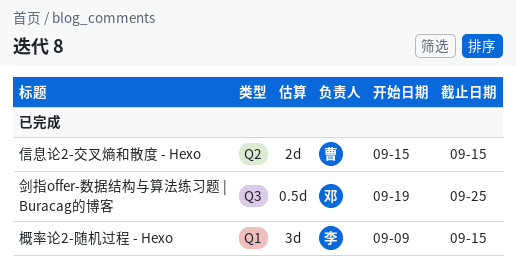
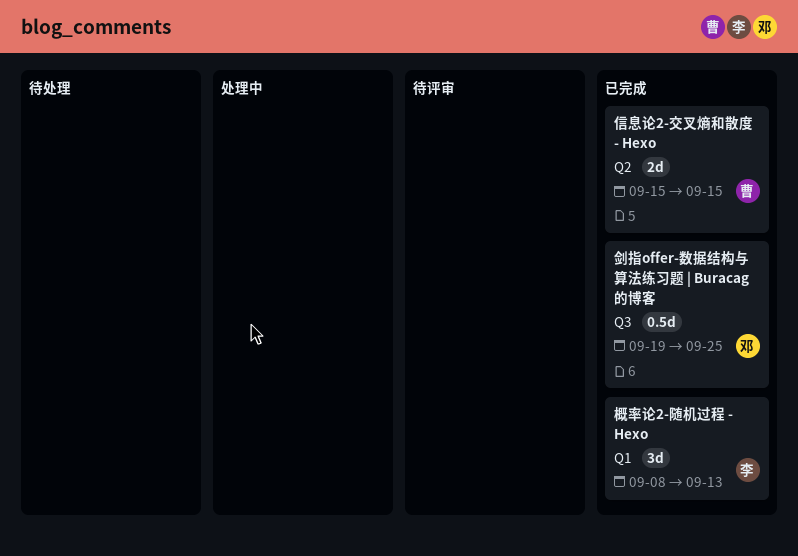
概率论2-随机过程 - Hexo, start: Sep 9 -> Sep 8
概率论2-随机过程 - Hexo, due: Sep 15 -> Sep 13

